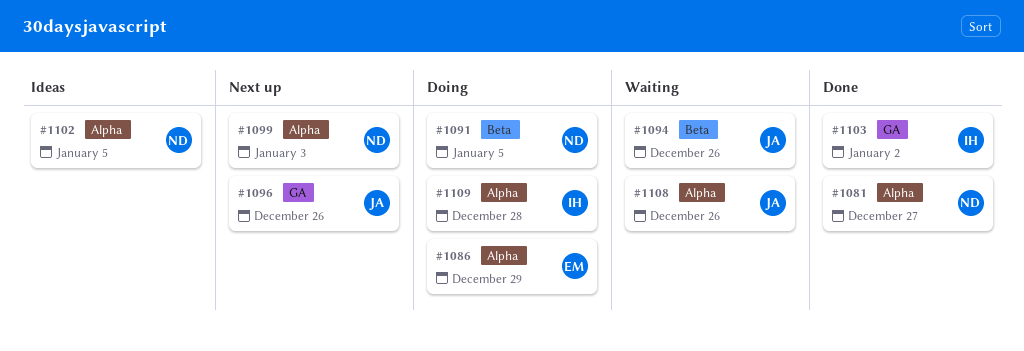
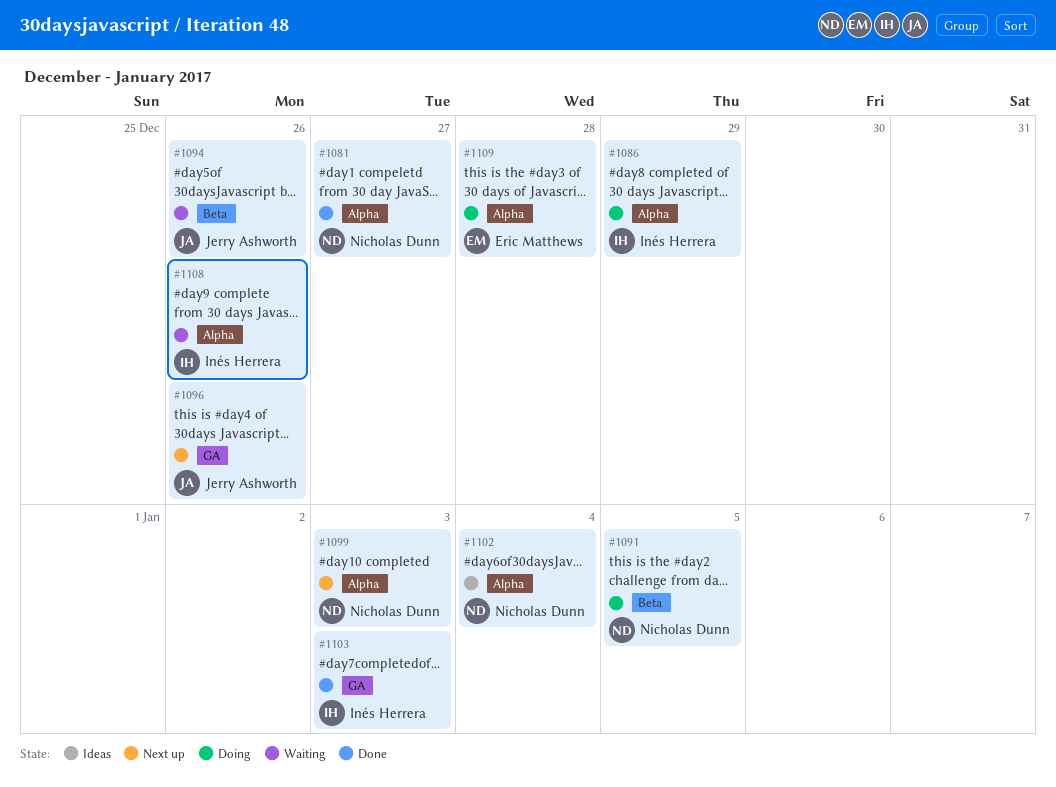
#1086, owner: Eric Matthews -> Inés Herrera
#1102, due: Jan 5 -> Jan 4
#1103, due: Jan 2 -> Jan 3
#1108, owner: Jerry Ashworth -> Inés Herrera
#1109, owner: Inés Herrera -> Eric Matthews

